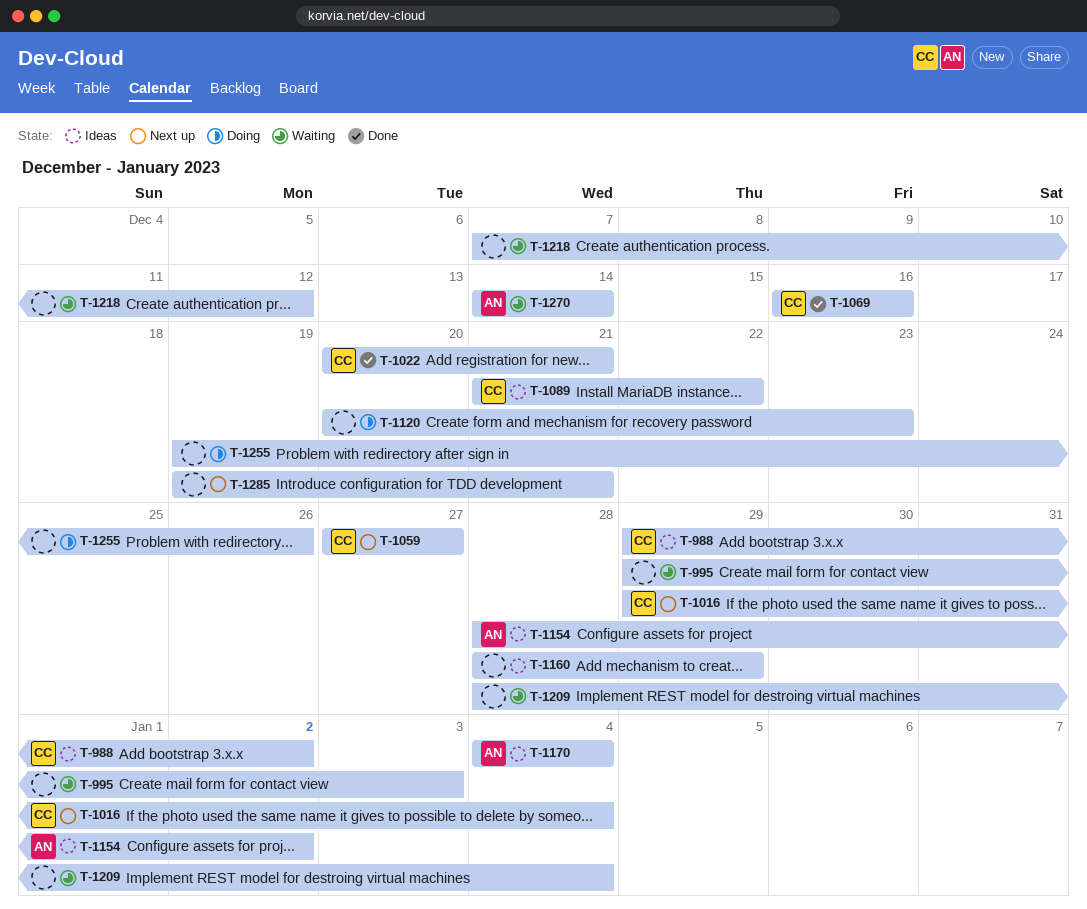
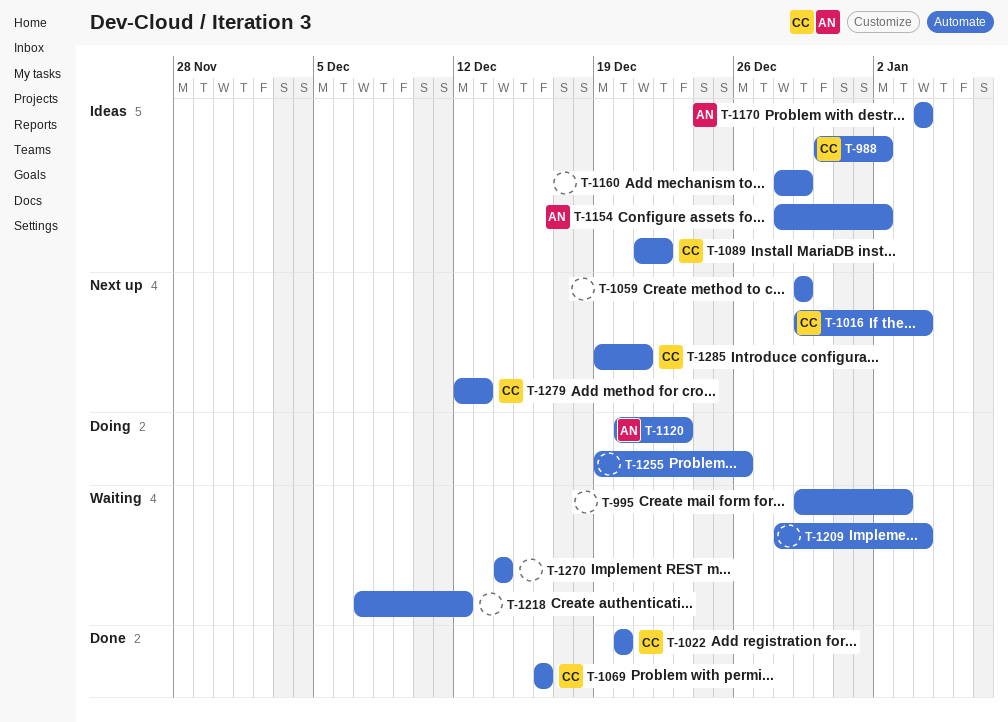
T-988, start: Dec 29 -> Dec 30
T-1022, due: Dec 21 -> Dec 20
T-1059, owner: CC -> none
T-1059, start: Dec 27 -> Dec 29
T-1059, due: Dec 27 -> Dec 29
T-1120, owner: none -> AN
T-1270, owner: AN -> none
T-1279: none -> present
T-1285, owner: none -> CC

